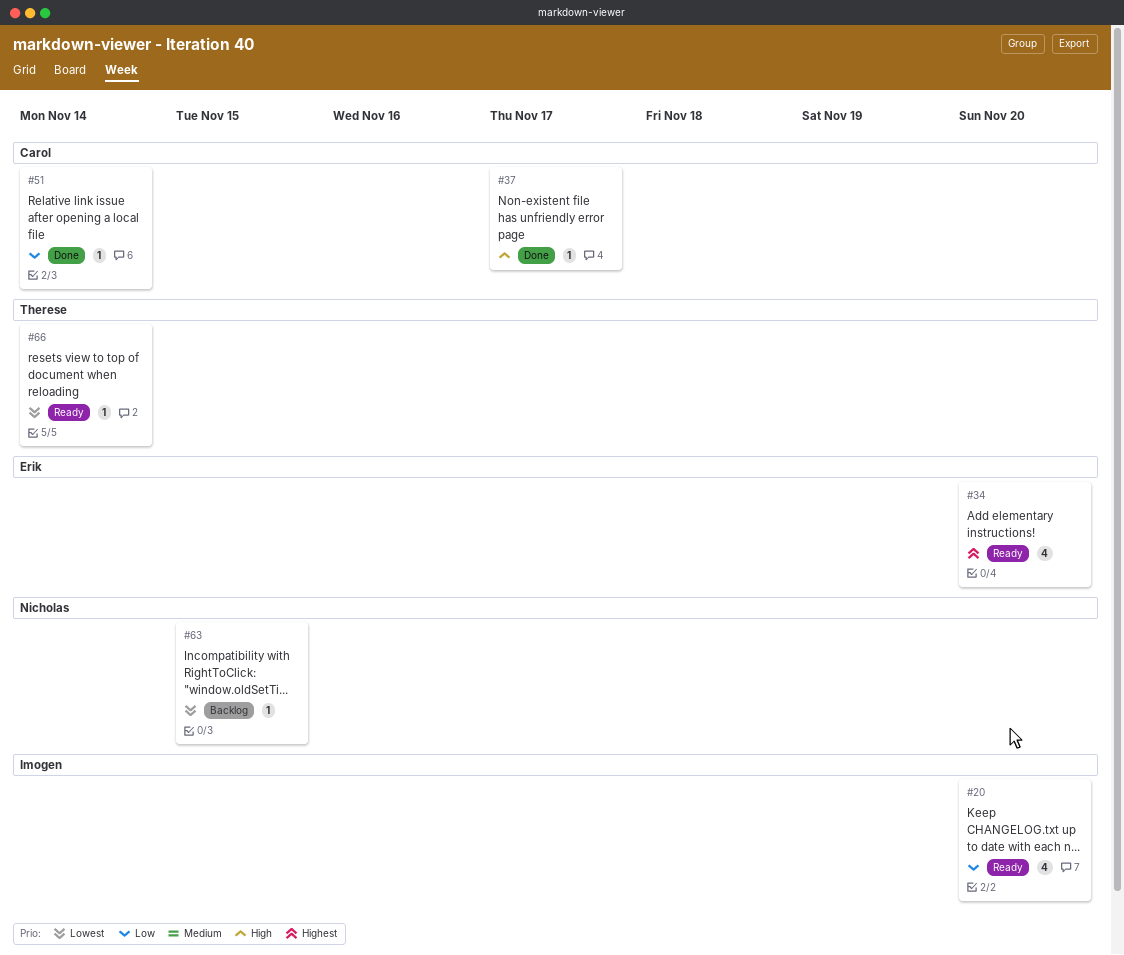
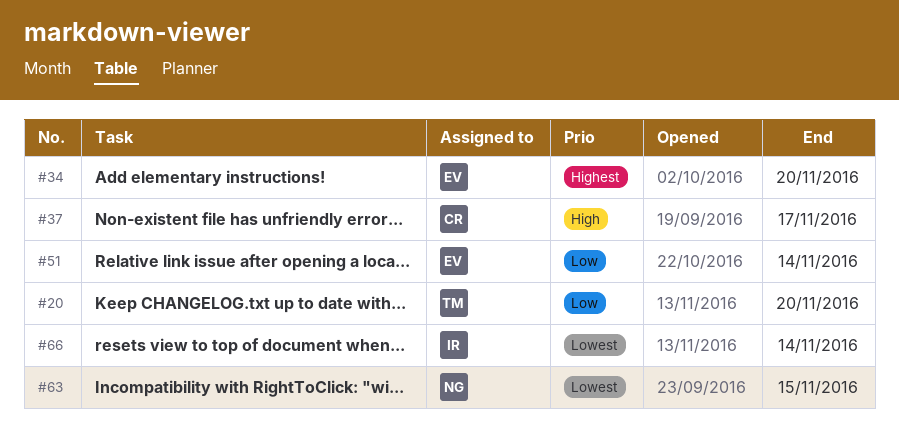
#20, owner: Imogen -> Therese
#51, owner: Carol -> Erik
#66, owner: Therese -> Imogen

